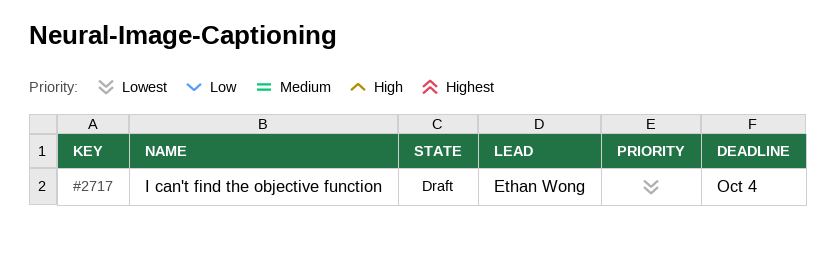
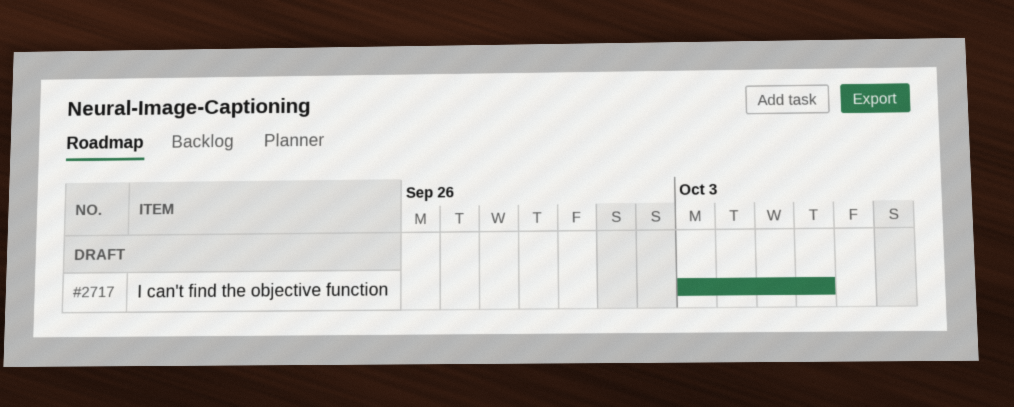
#2717, due: Oct 4 -> Oct 6

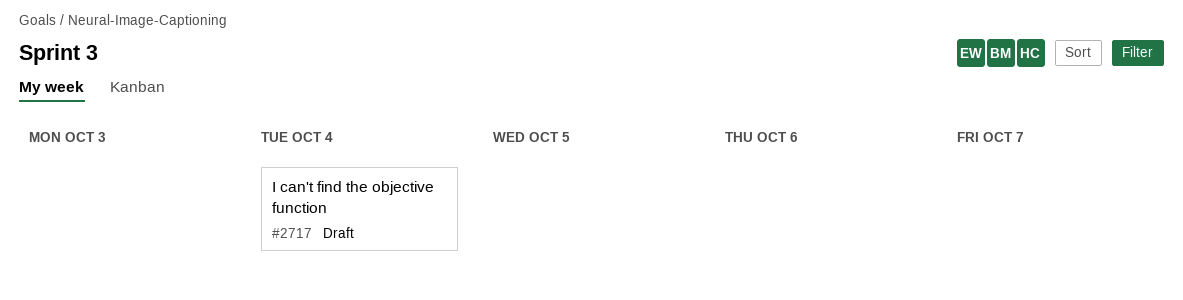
#2717, due: Oct 6 -> Oct 4

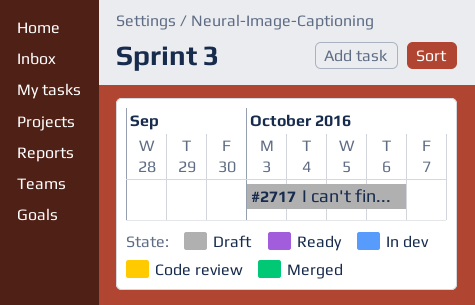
#2717, due: Oct 4 -> Oct 6

